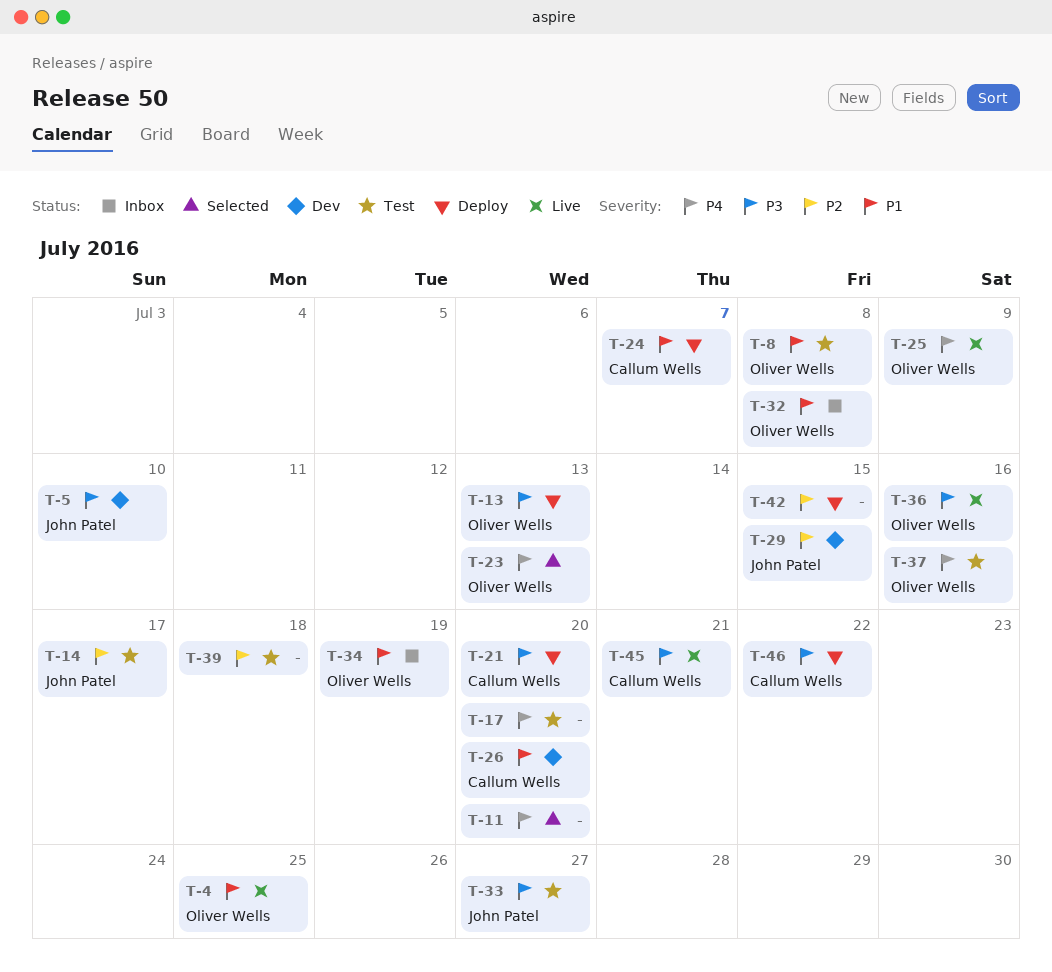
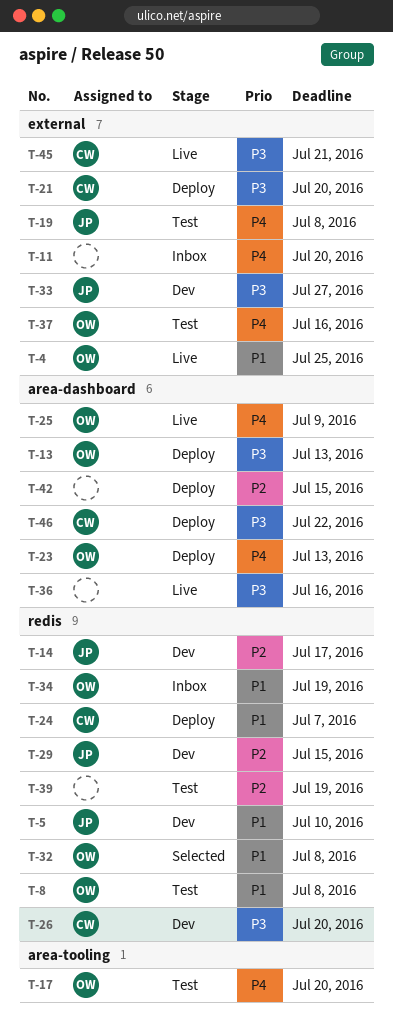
T-5, priority: P3 -> P1
T-11, status: Selected -> Inbox
T-14, status: Test -> Dev
T-17, owner: none -> Oliver Wells
T-19: none -> present
T-23, status: Selected -> Deploy
T-26, priority: P1 -> P3
T-32, status: Inbox -> Selected
T-33, status: Test -> Dev
T-36, owner: Oliver Wells -> none
T-39, due: Jul 18 -> Jul 19

